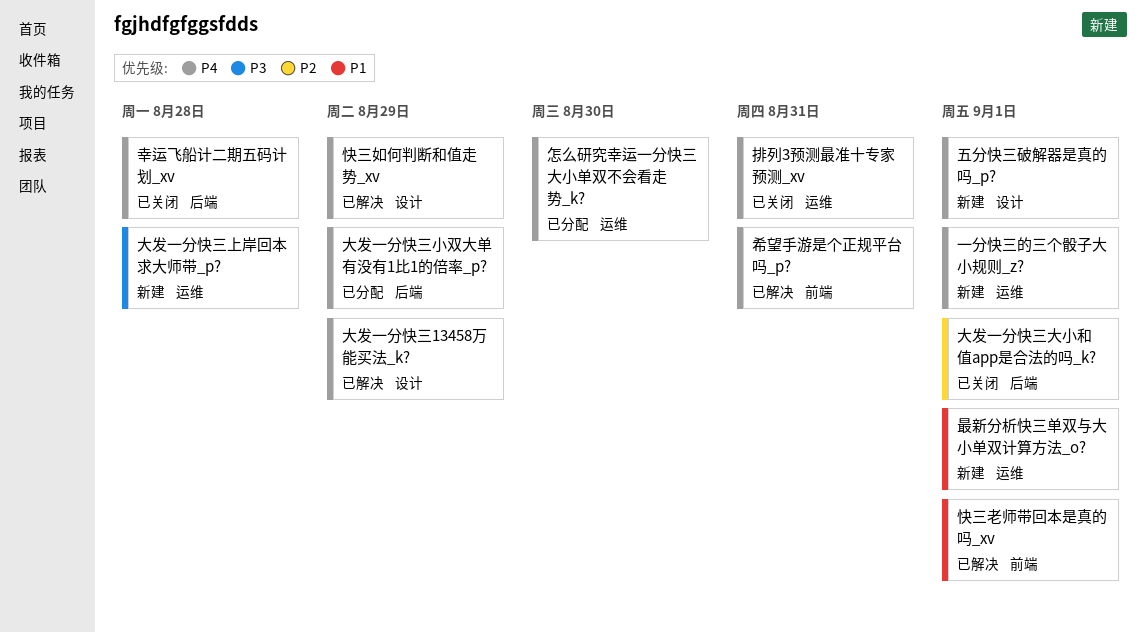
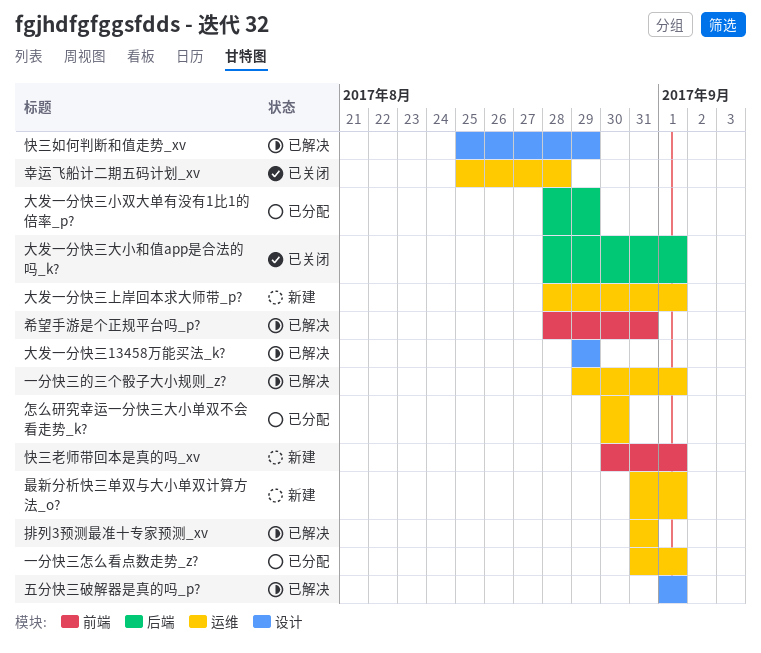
一分快三怎么看点数走势_z?: none -> present
一分快三的三个骰子大小规则_z?, status: 新建 -> 已解决
五分快三破解器是真的吗_p?, status: 新建 -> 已解决
大发一分快三上岸回本求大师带_p?, due: Aug 28 -> Sep 1
幸运飞船计二期五码计划_xv, label: 后端 -> 运维
快三老师带回本是真的吗_xv, status: 已解决 -> 新建
排列3预测最准十专家预测_xv, status: 已关闭 -> 已解决

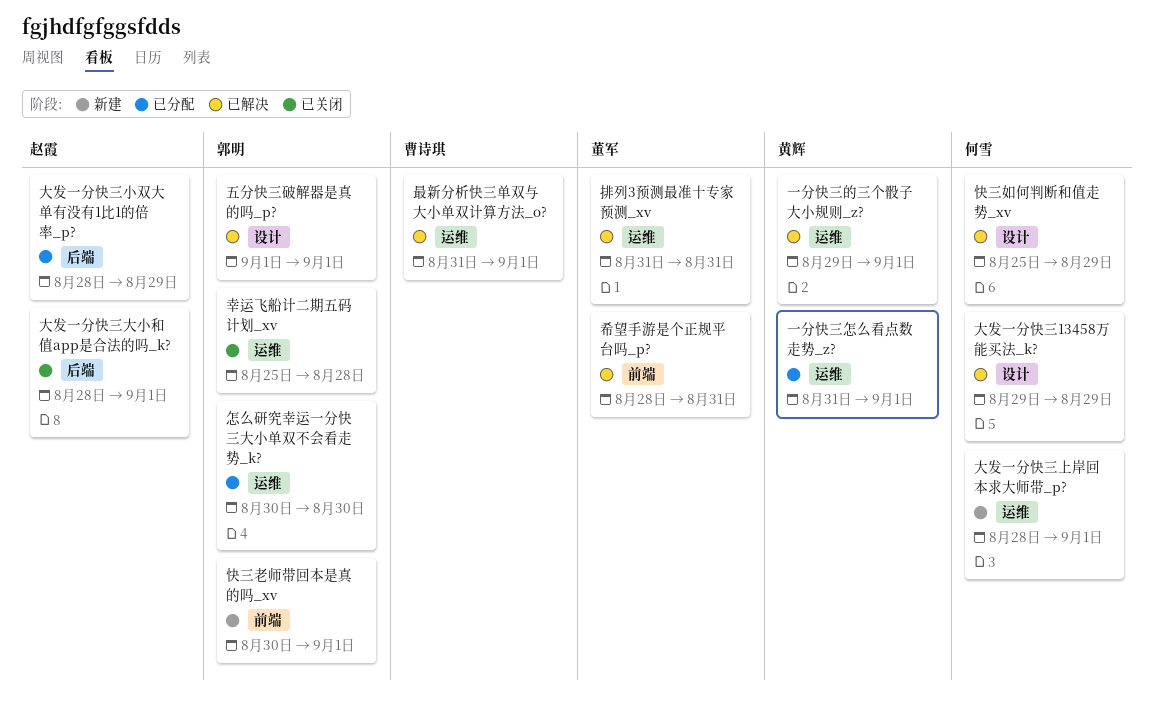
最新分析快三单双与大小单双计算方法_o?, status: 新建 -> 已解决

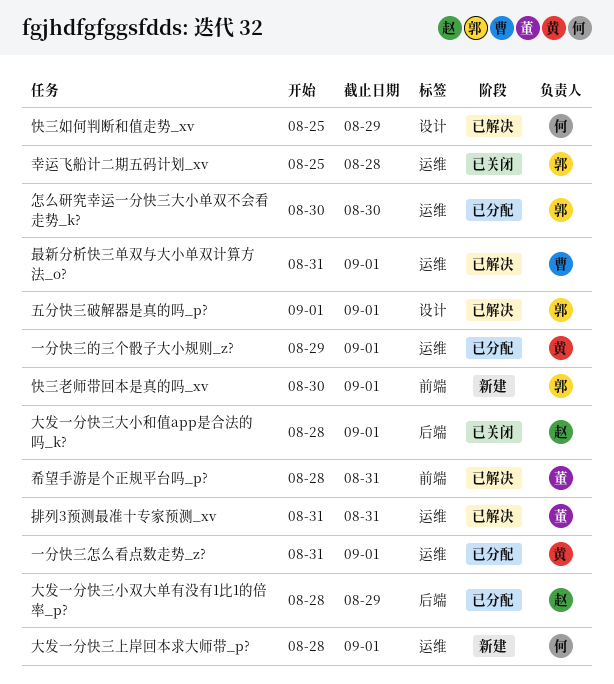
一分快三的三个骰子大小规则_z?, status: 已解决 -> 已分配
大发一分快三13458万能买法_k?: present -> none

